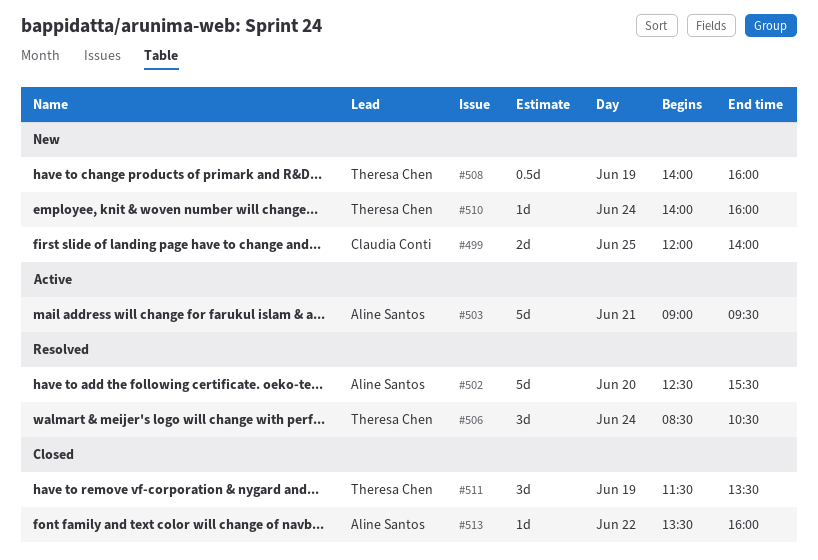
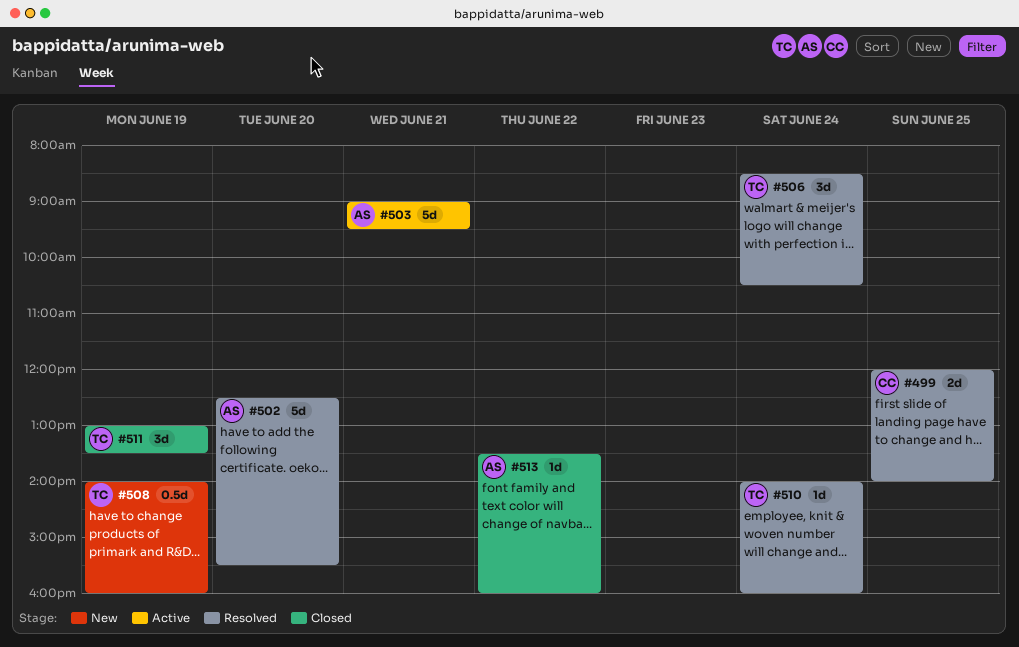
#499, status: New -> Resolved
#510, status: New -> Resolved
#511, begins: 11:30 -> 13:00

